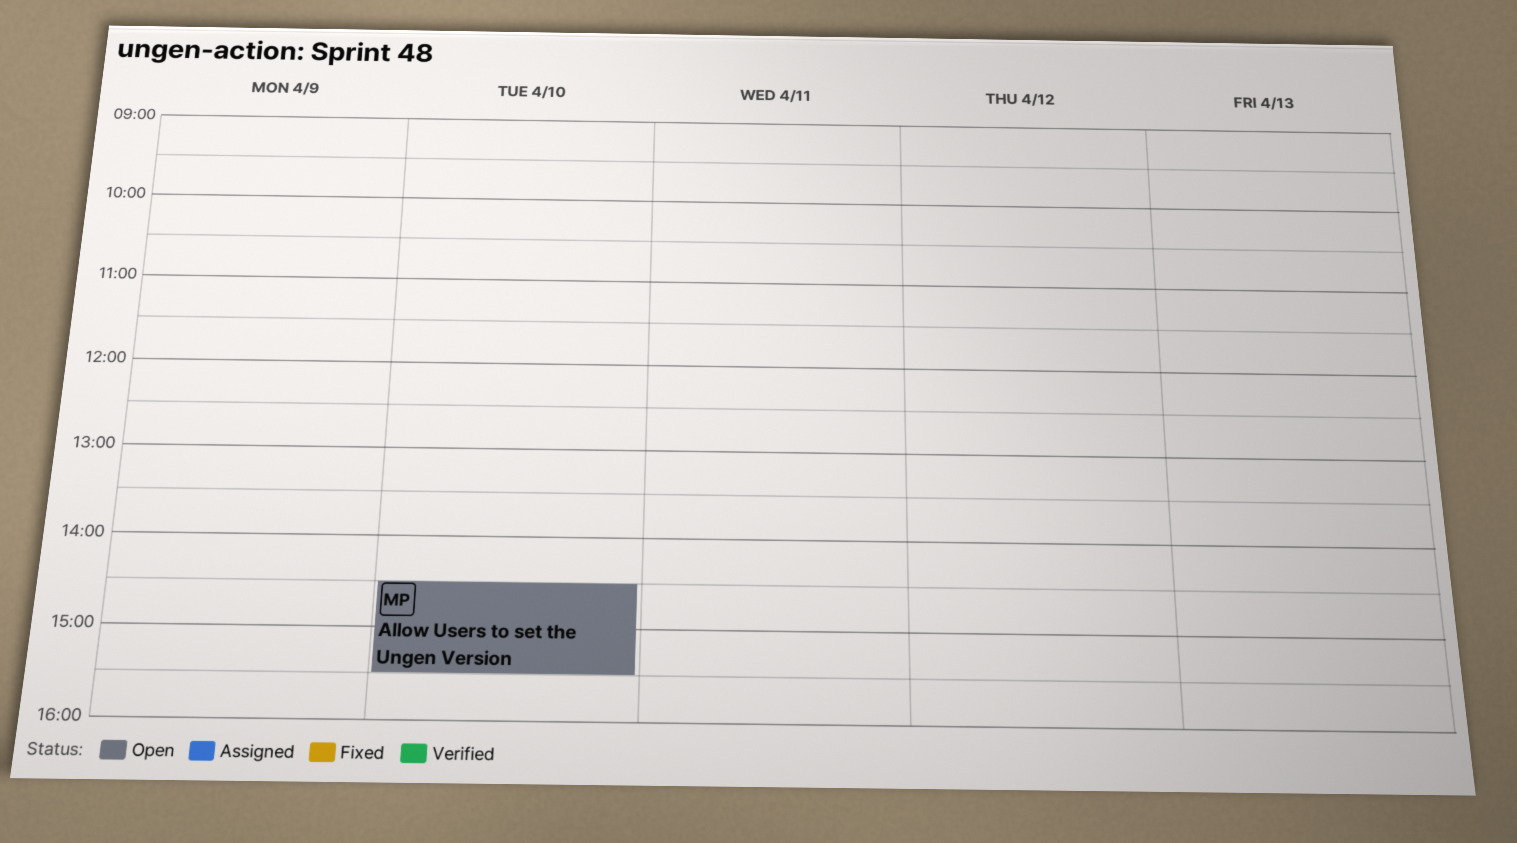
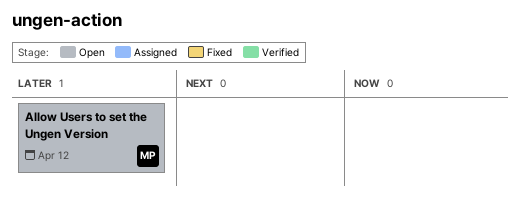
Allow Users to set the Ungen Version, day: Apr 10 -> Apr 12

